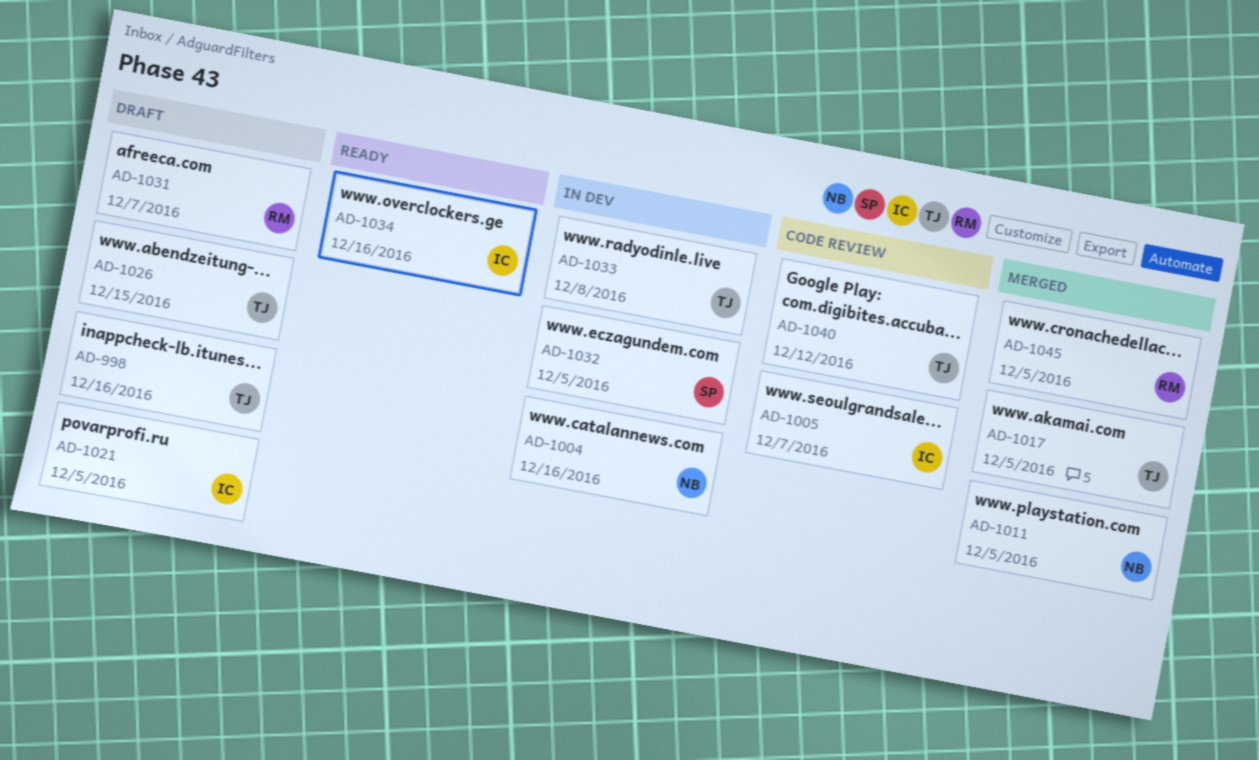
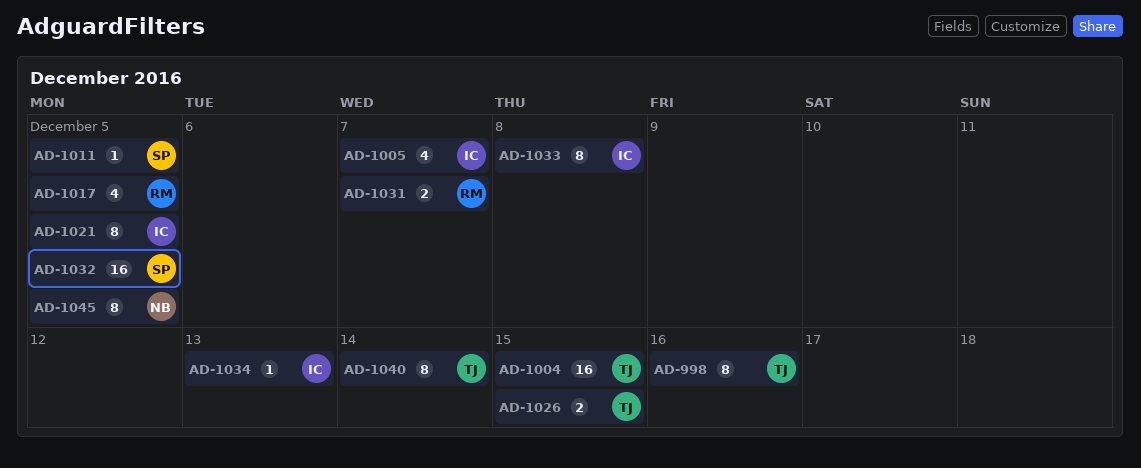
AD-1004, owner: NB -> TJ
AD-1004, due: Dec 16 -> Dec 15
AD-1011, owner: NB -> SP
AD-1017, owner: TJ -> RM
AD-1033, owner: TJ -> IC
AD-1034, due: Dec 16 -> Dec 13
AD-1040, due: Dec 12 -> Dec 14
AD-1045, owner: RM -> NB

